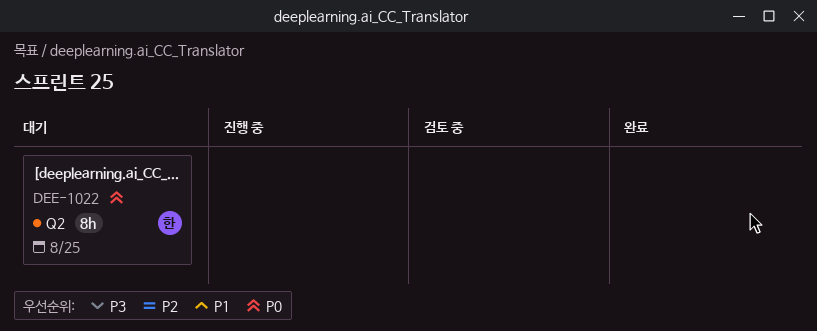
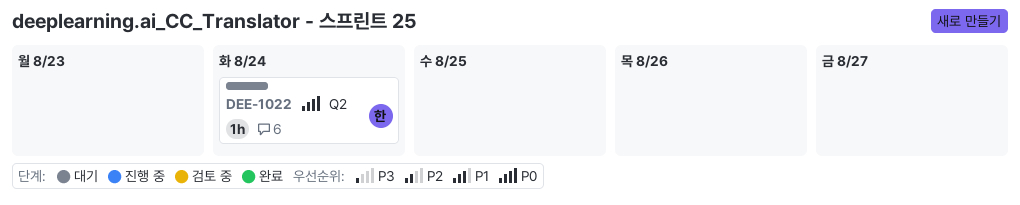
DEE-1022, estimate: 8h -> 1h
DEE-1022, due: Aug 25 -> Aug 24

